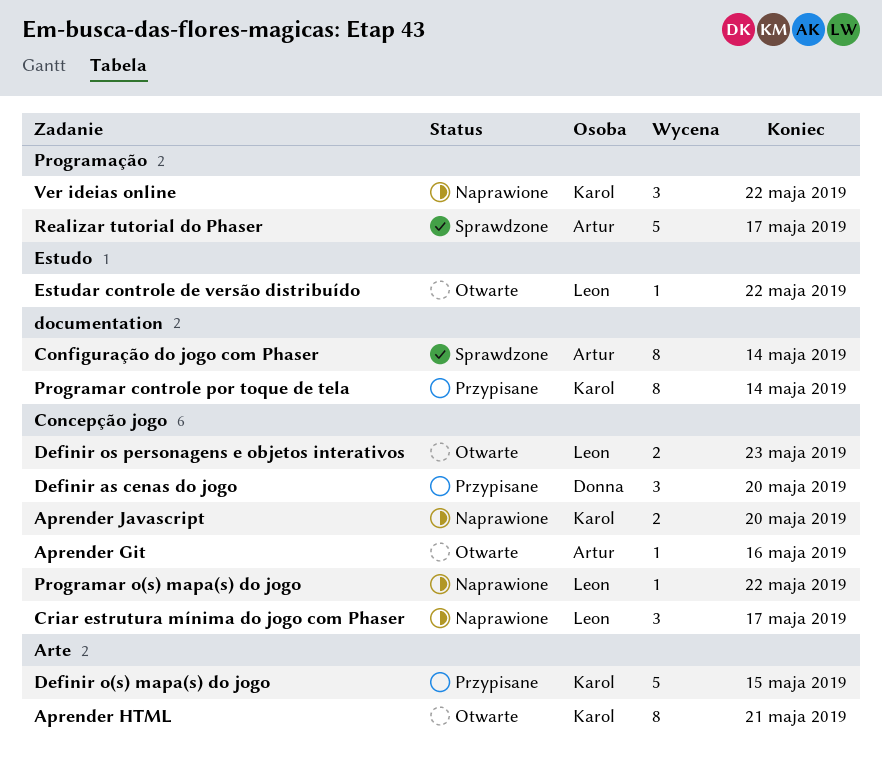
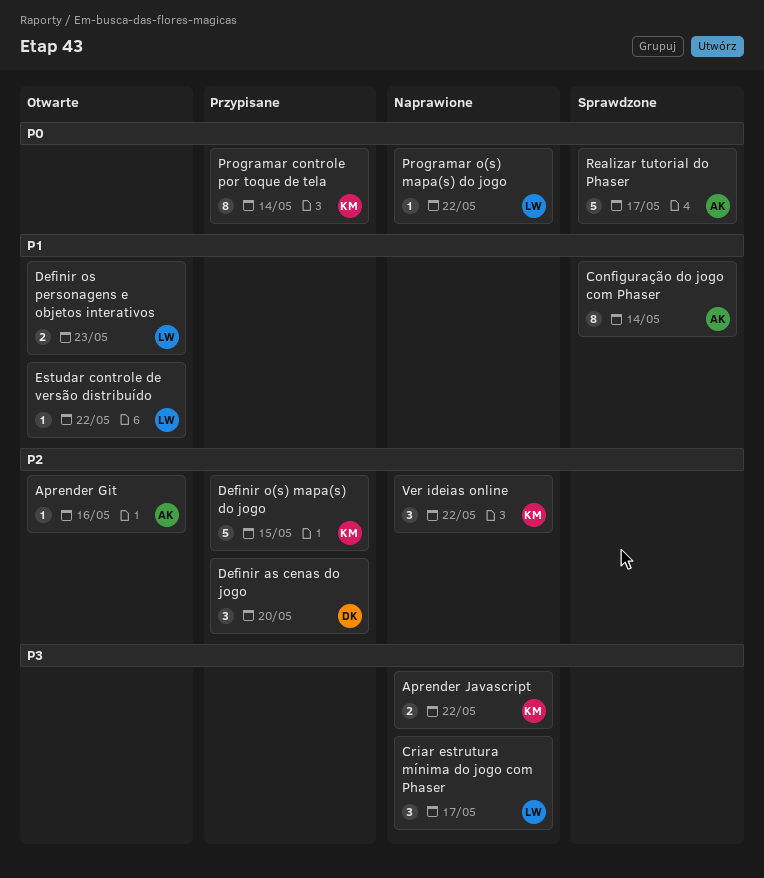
Aprender HTML: present -> none
Aprender Javascript, due: May 20 -> May 22

